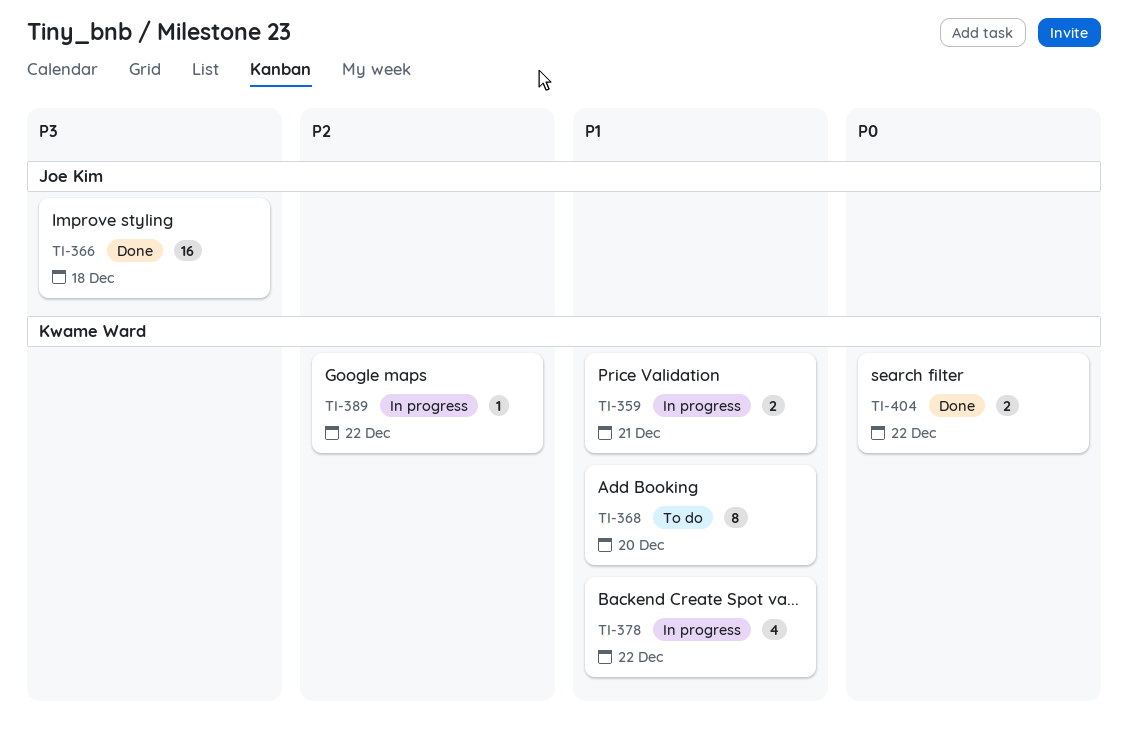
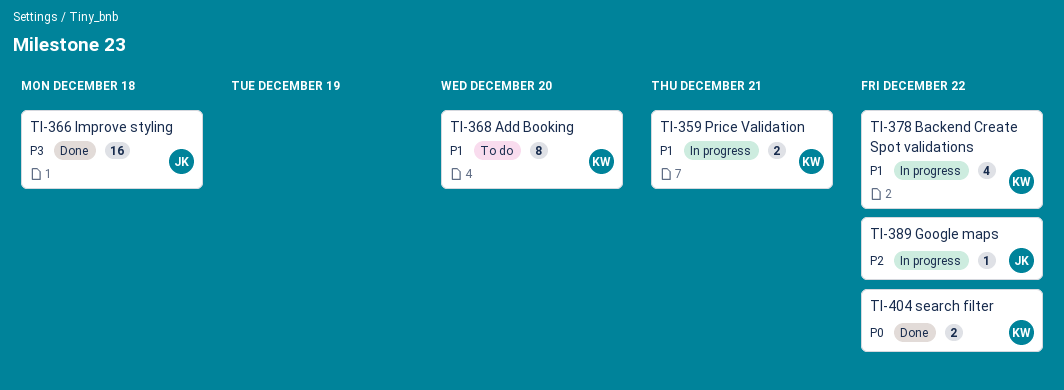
TI-389, owner: Kwame Ward -> Joe Kim

